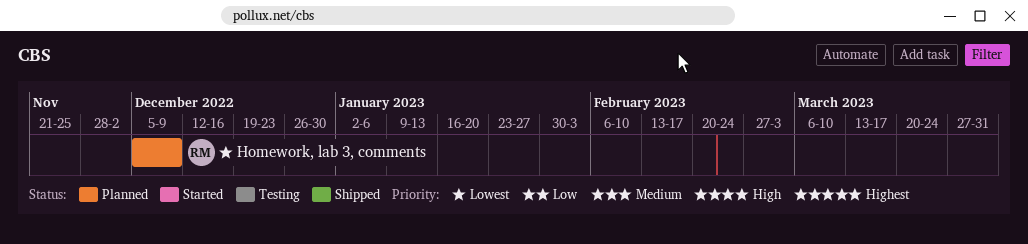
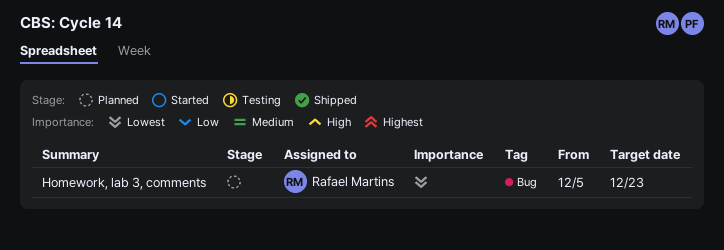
Homework, lab 3, comments, due: Dec 9 -> Dec 23

